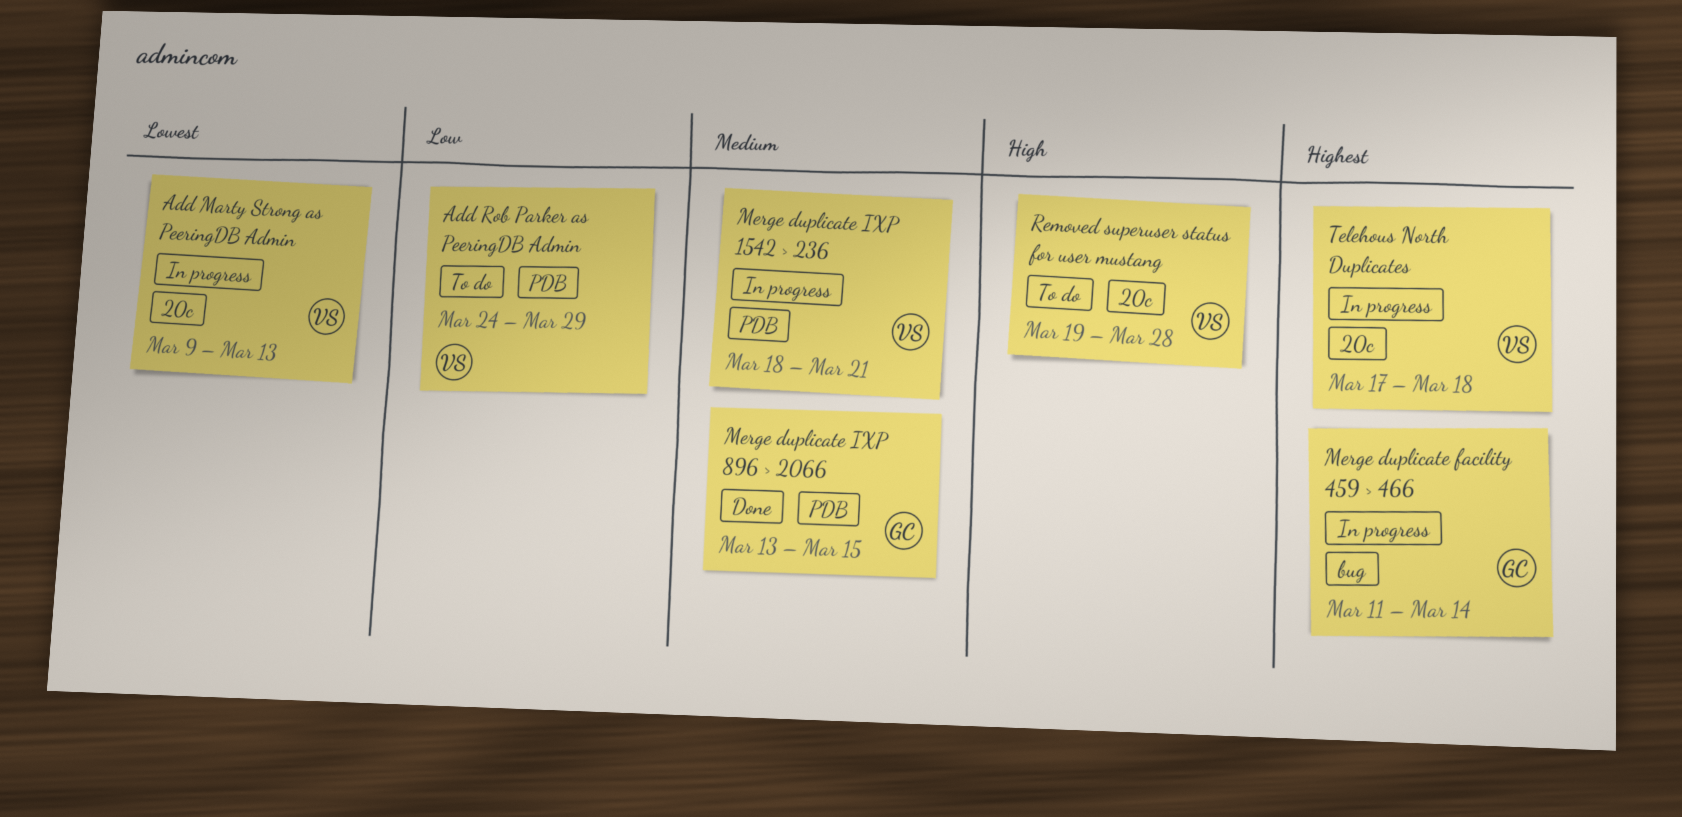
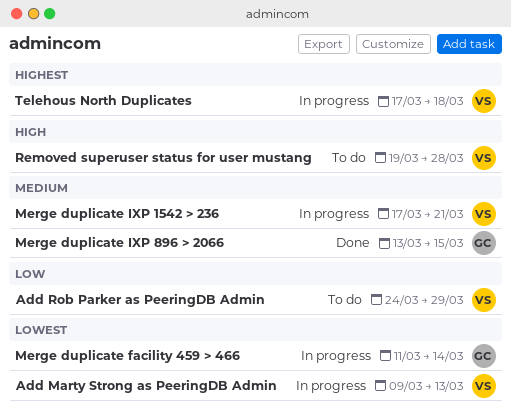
Merge duplicate facility 459 > 466, priority: Highest -> Lowest
Merge duplicate IXP 1542 > 236, start: Mar 18 -> Mar 17

